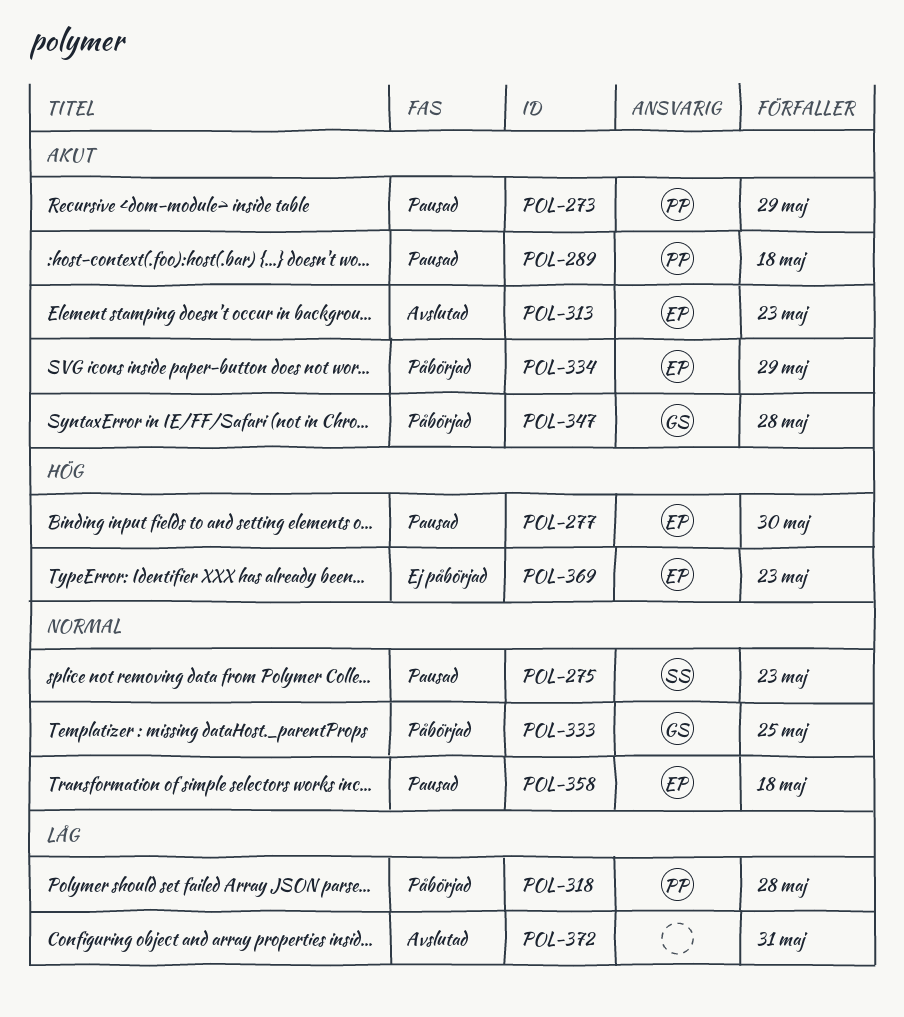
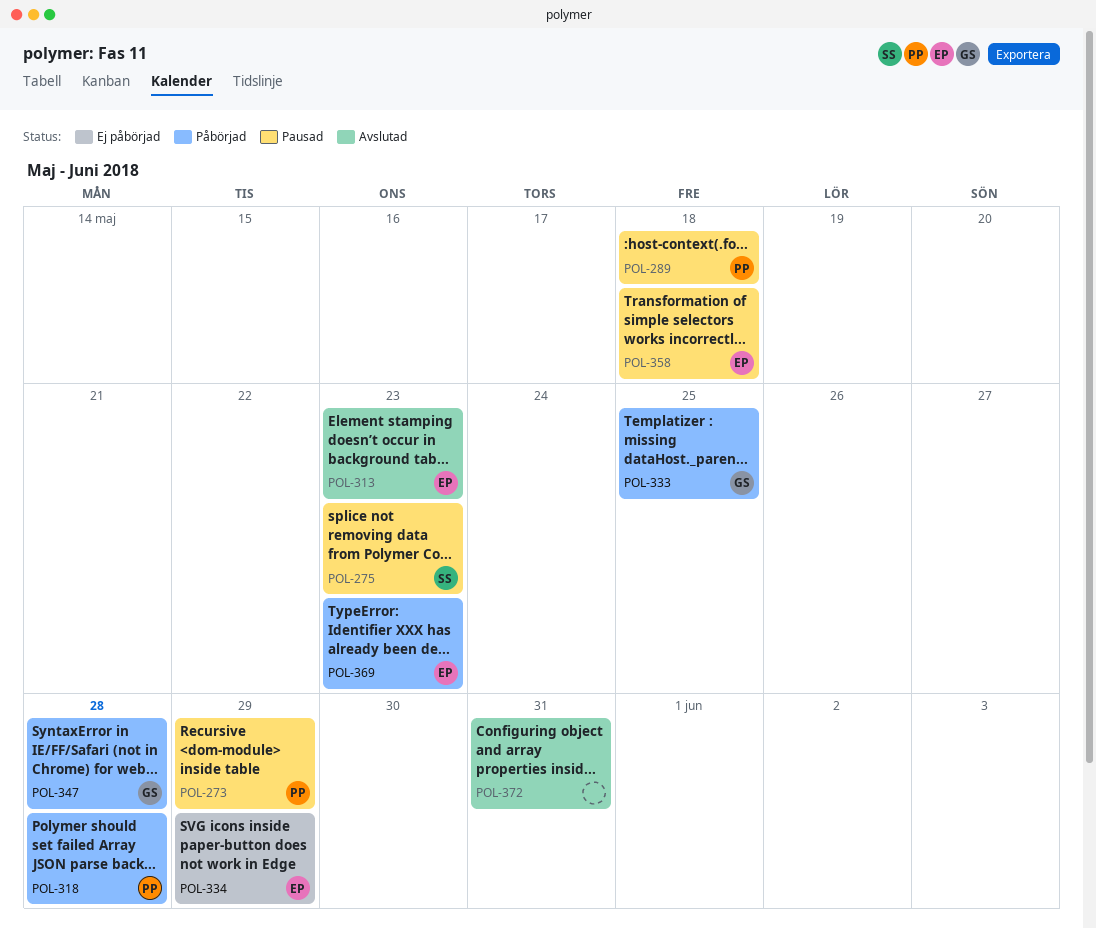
POL-277: present -> none
POL-334, status: Påbörjad -> Ej påbörjad
POL-369, status: Ej påbörjad -> Påbörjad

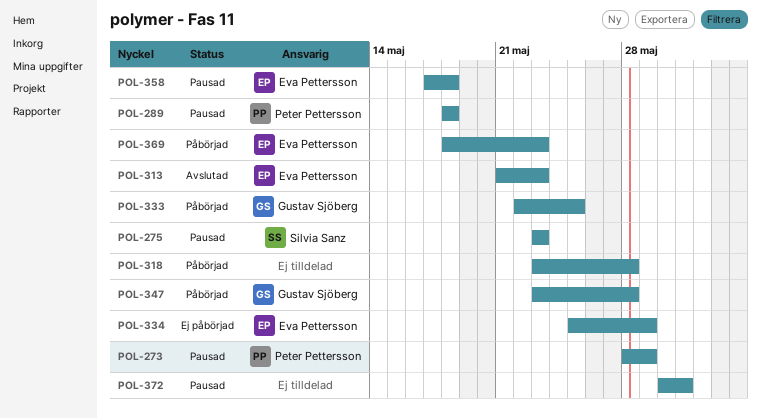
POL-318, owner: Peter Pettersson -> none
POL-372, status: Avslutad -> Pausad

